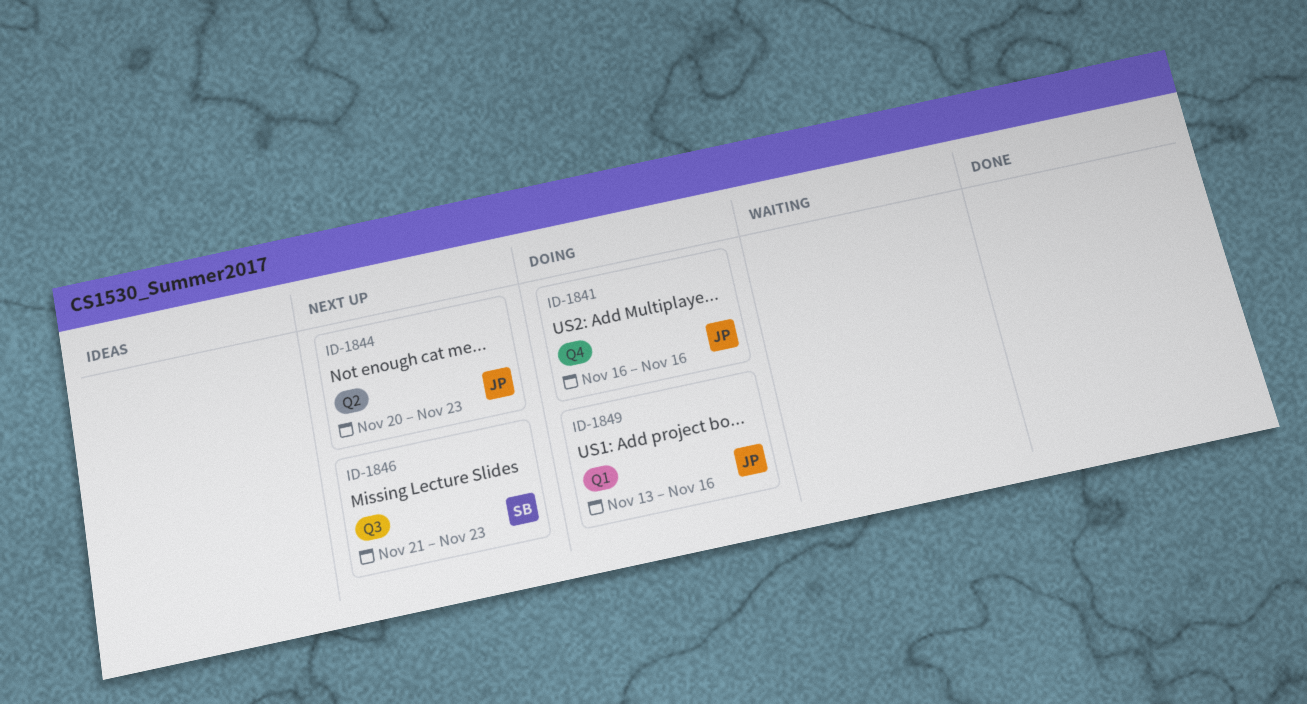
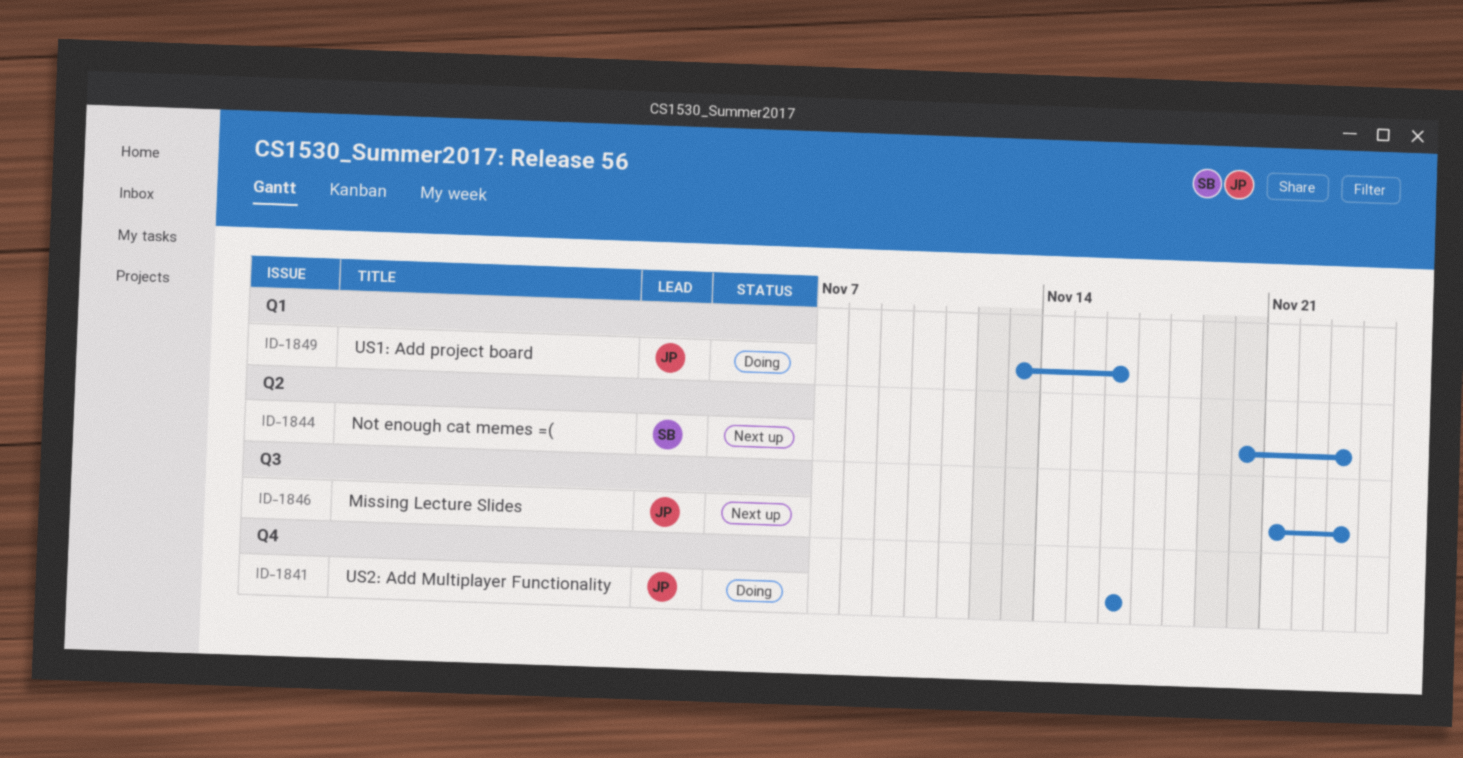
ID-1844, owner: JP -> SB
ID-1846, owner: SB -> JP

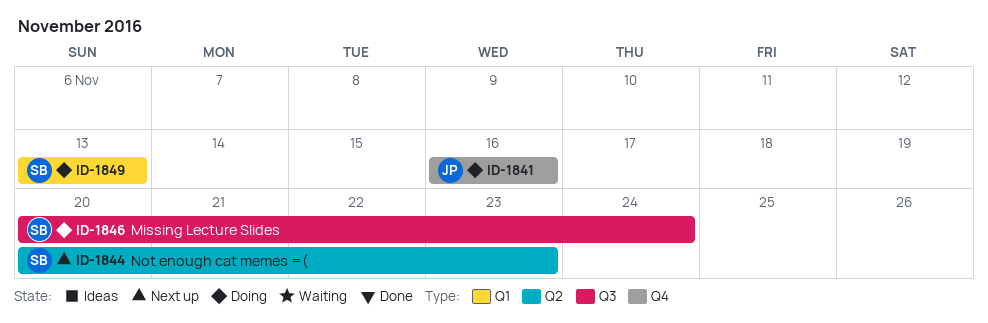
ID-1846, status: Next up -> Doing
ID-1846, owner: JP -> SB
ID-1846, start: Nov 21 -> Nov 20
ID-1846, due: Nov 23 -> Nov 24
ID-1849, owner: JP -> SB
ID-1849, due: Nov 16 -> Nov 13

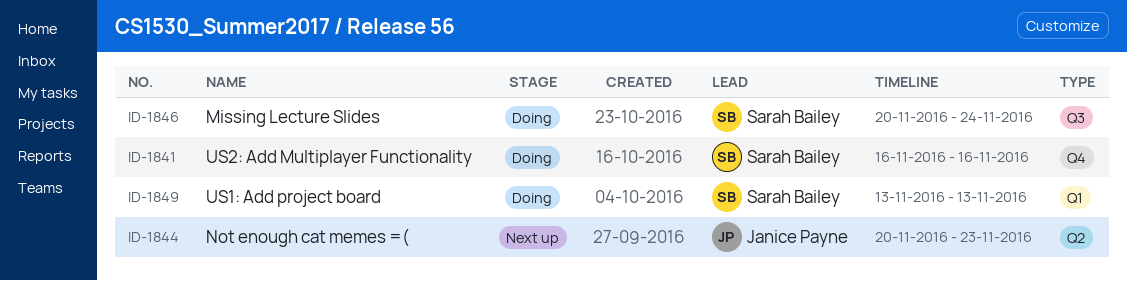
ID-1841, owner: Janice Payne -> Sarah Bailey
ID-1844, owner: Sarah Bailey -> Janice Payne

